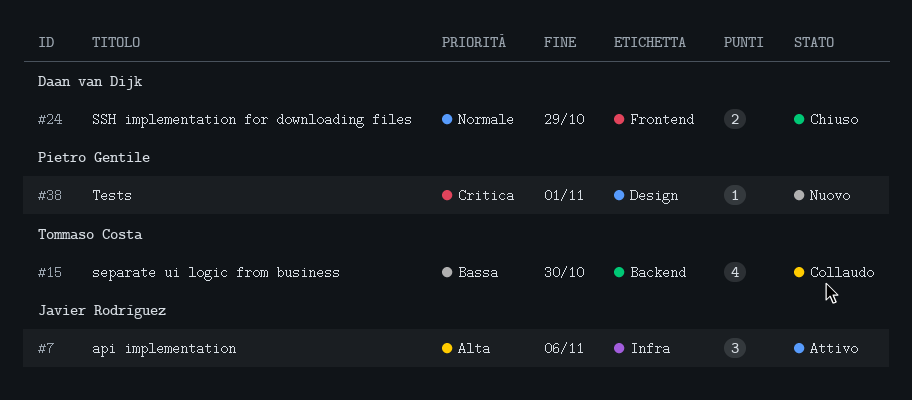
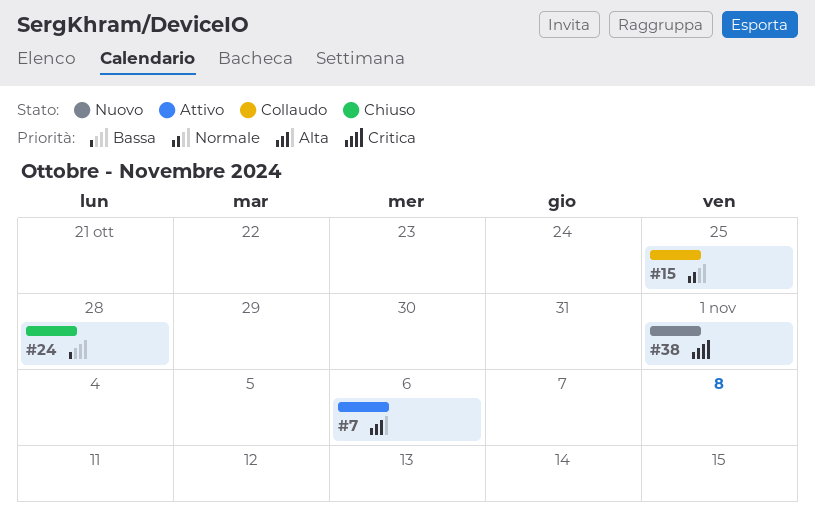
#15, priority: Bassa -> Normale
#15, due: Oct 30 -> Oct 25
#24, priority: Normale -> Bassa
#24, due: Oct 29 -> Oct 28

